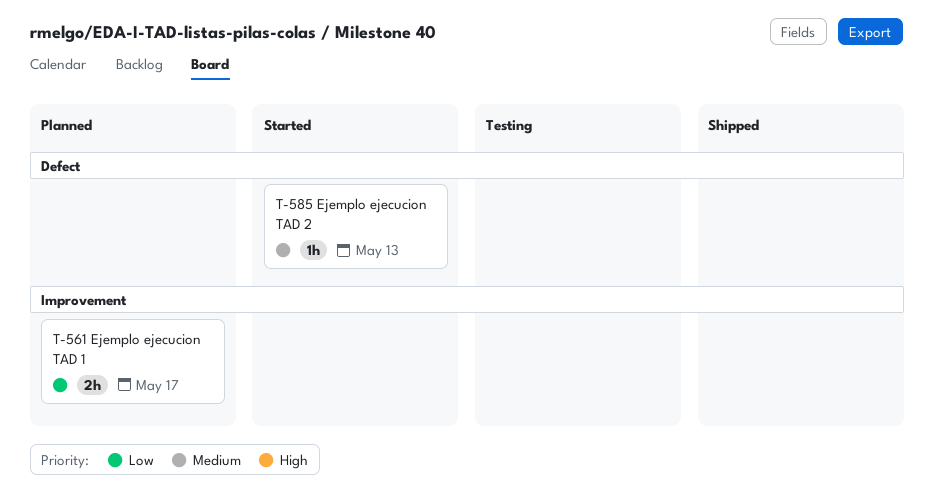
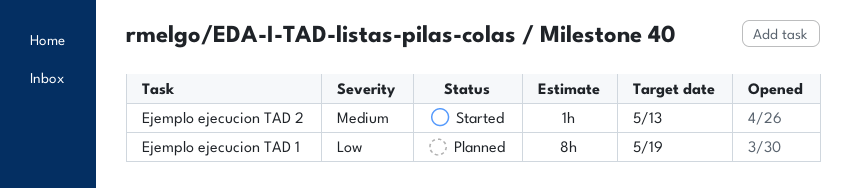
Ejemplo ejecucion TAD 1, estimate: 2h -> 8h
Ejemplo ejecucion TAD 1, due: May 17 -> May 19

